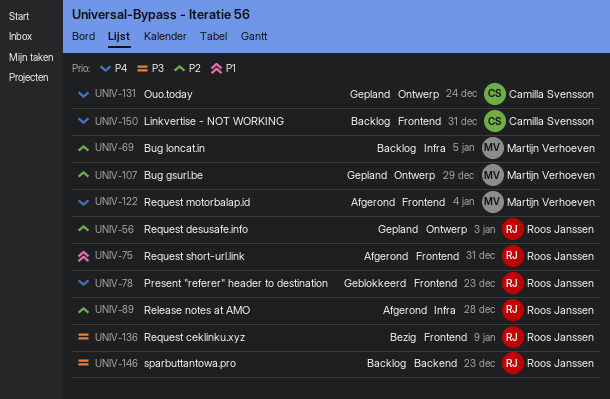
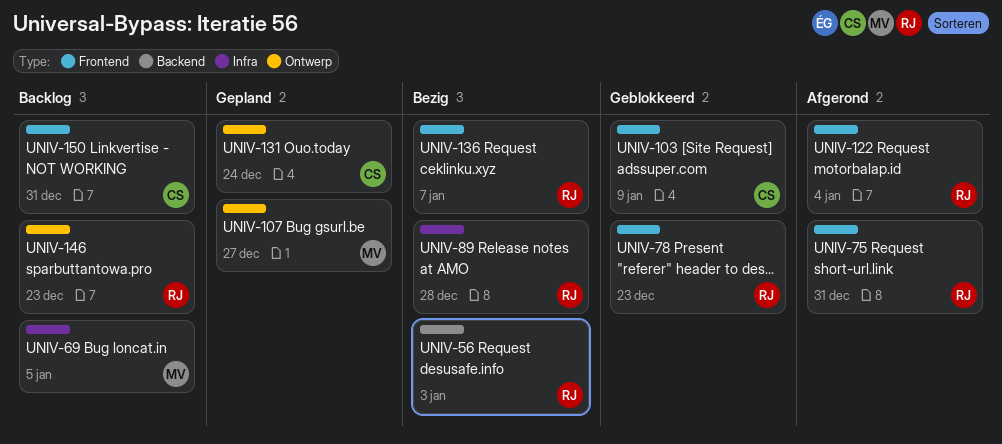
UNIV-56, status: Gepland -> Bezig
UNIV-56, label: Ontwerp -> Backend
UNIV-89, status: Afgerond -> Bezig
UNIV-103: none -> present
UNIV-107, due: Dec 29 -> Dec 27
UNIV-122, owner: Martijn Verhoeven -> Roos Janssen
UNIV-136, due: Jan 9 -> Jan 7
UNIV-146, label: Backend -> Ontwerp

